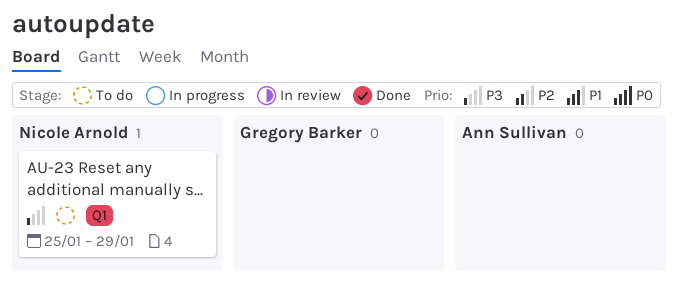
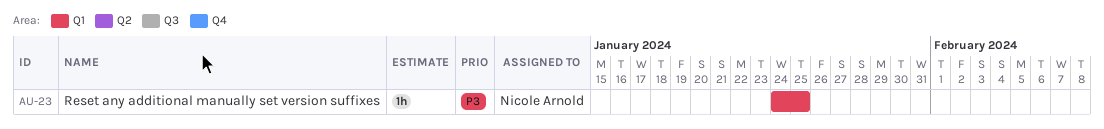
AU-23, start: Jan 25 -> Jan 24
AU-23, due: Jan 29 -> Jan 25

